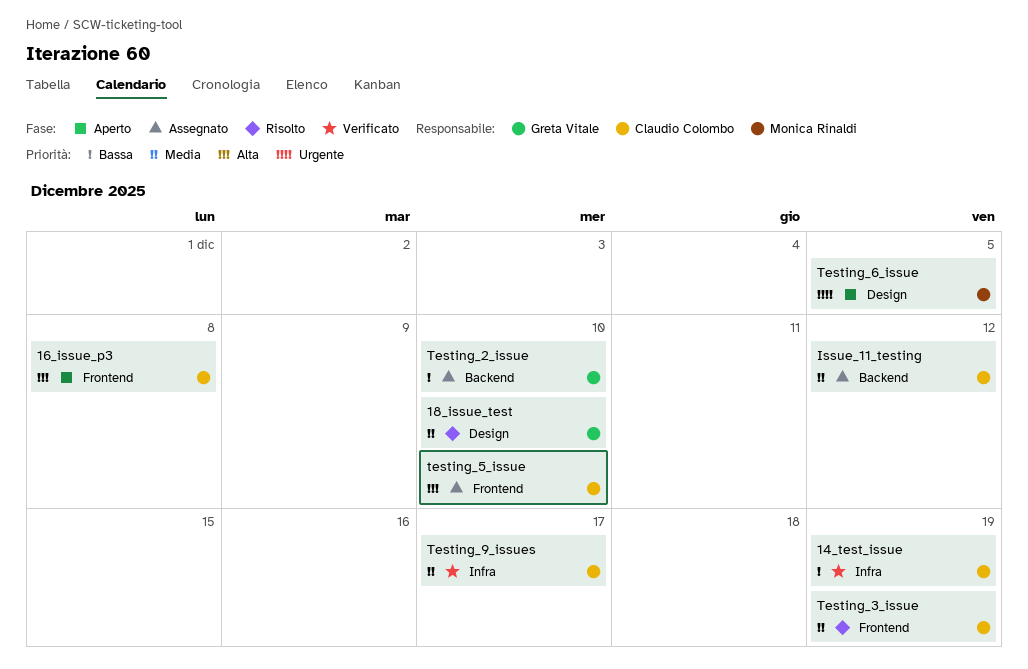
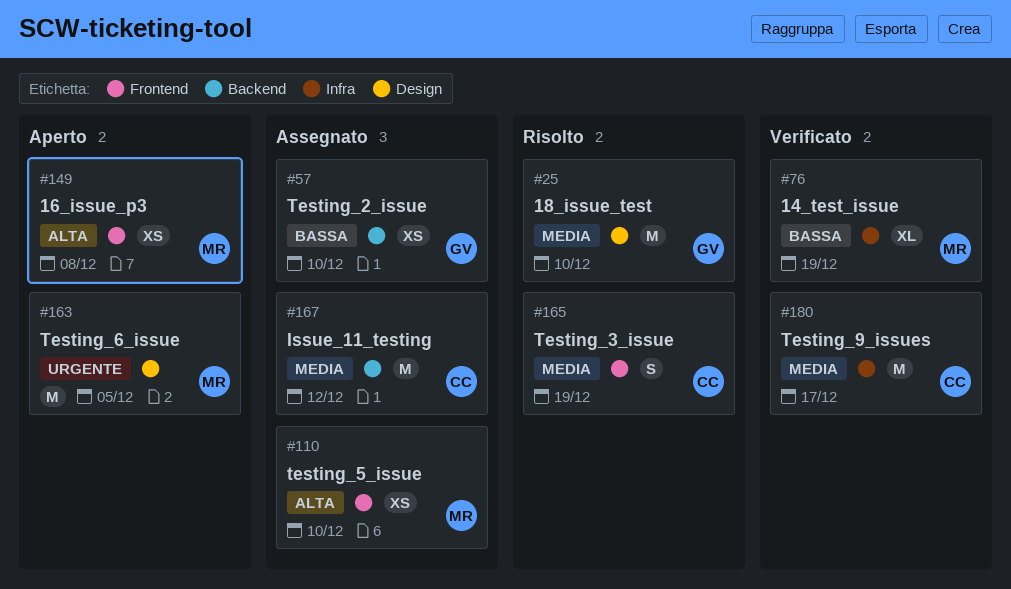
14_test_issue, owner: Claudio Colombo -> Monica Rinaldi
16_issue_p3, owner: Claudio Colombo -> Monica Rinaldi
testing_5_issue, owner: Claudio Colombo -> Monica Rinaldi

